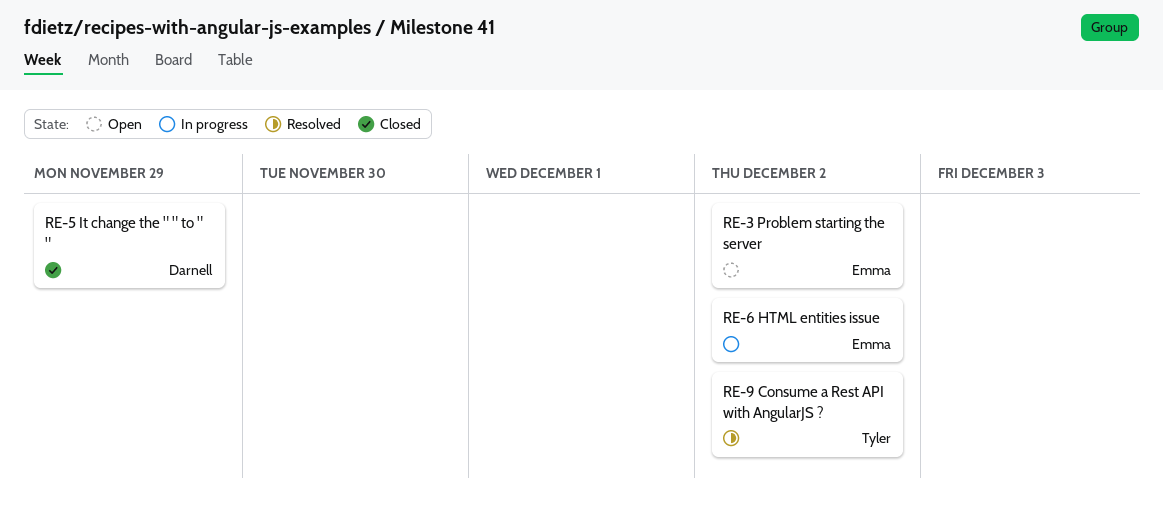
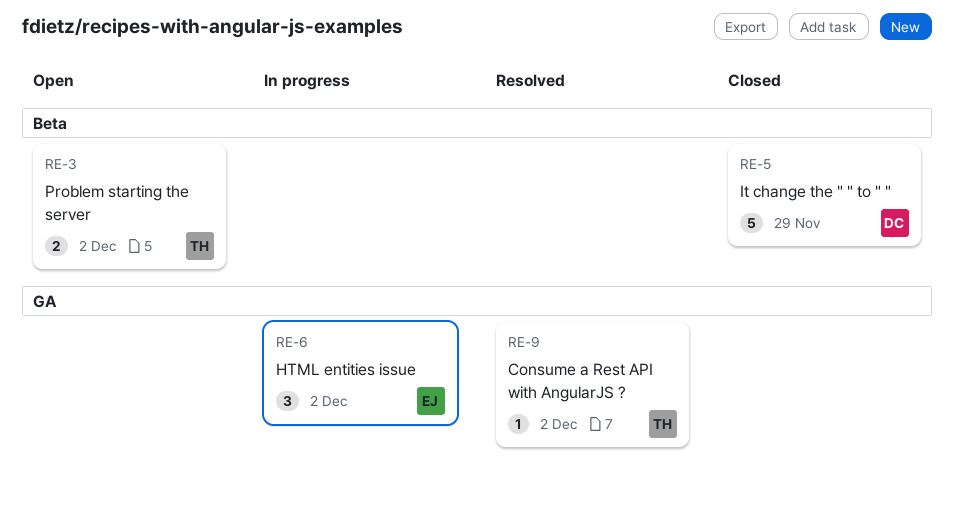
RE-3, owner: Emma -> Tyler

